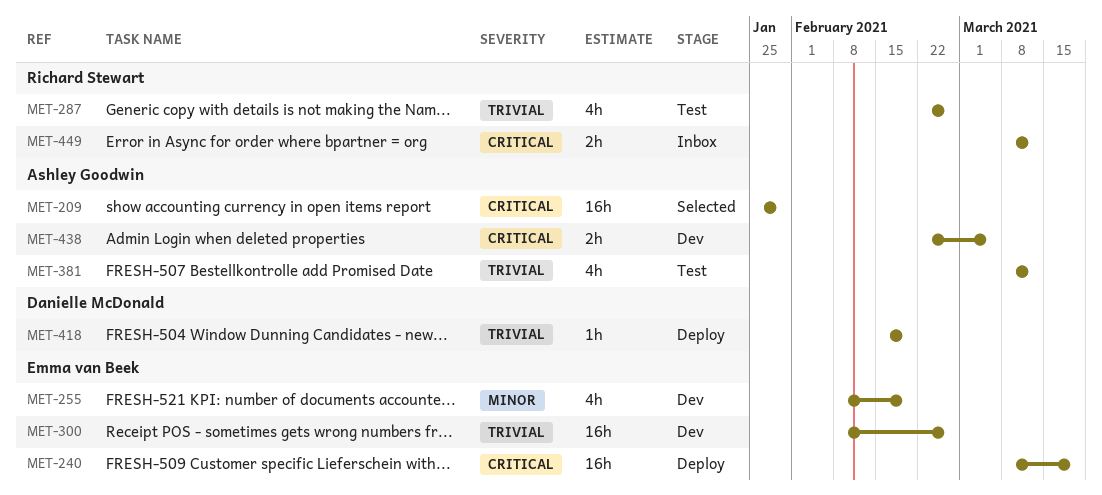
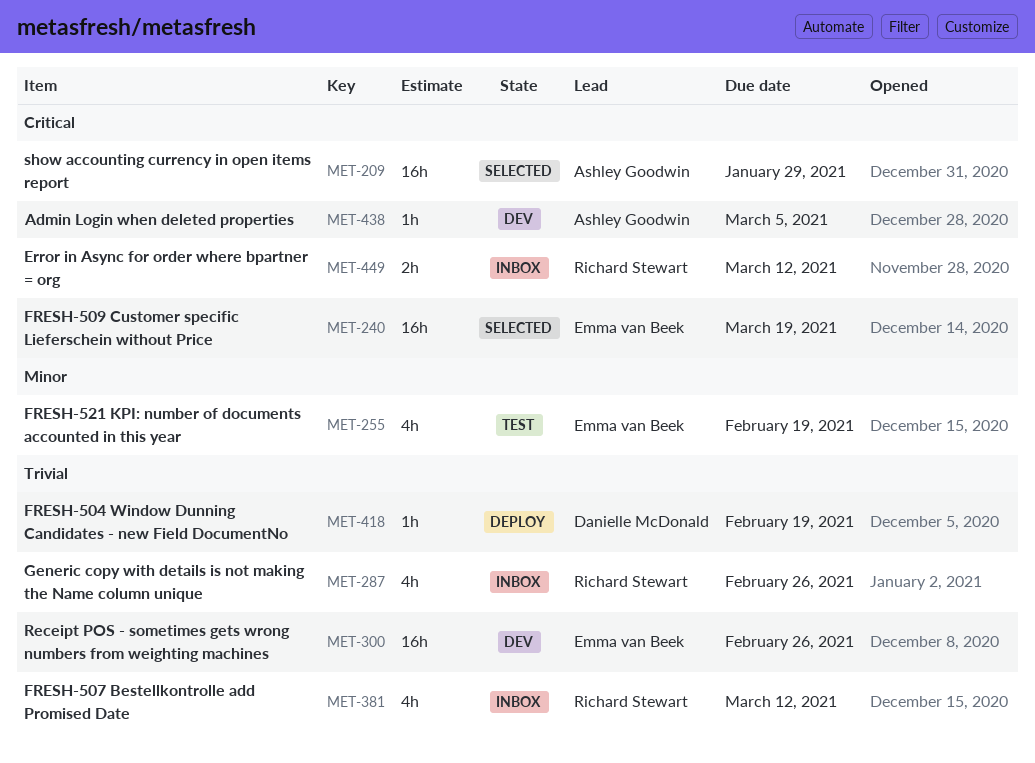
MET-240, status: Deploy -> Selected
MET-255, status: Dev -> Test
MET-287, status: Test -> Inbox
MET-381, status: Test -> Inbox
MET-381, owner: Ashley Goodwin -> Richard Stewart
MET-438, estimate: 2h -> 1h

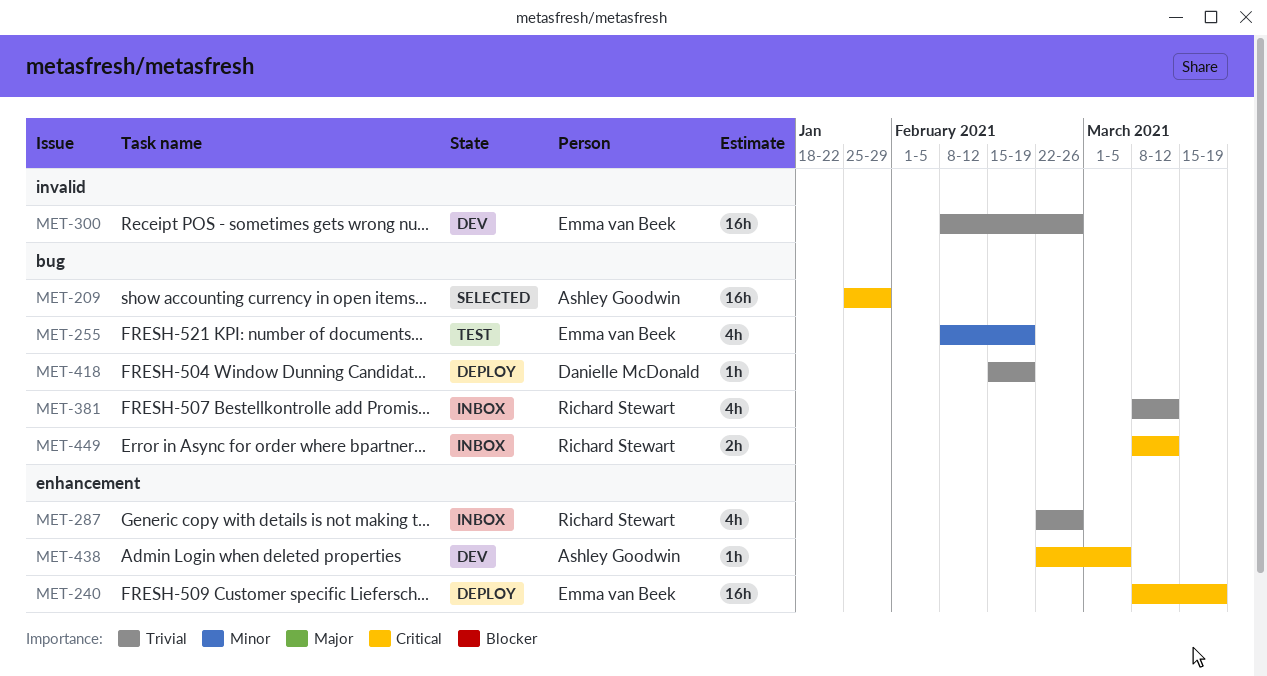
MET-240, status: Selected -> Deploy

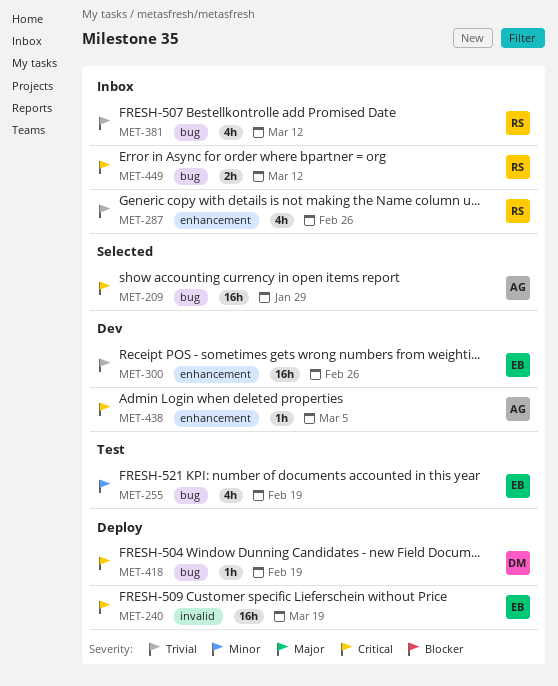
MET-240, label: enhancement -> invalid
MET-300, label: invalid -> enhancement
MET-418, priority: Trivial -> Critical

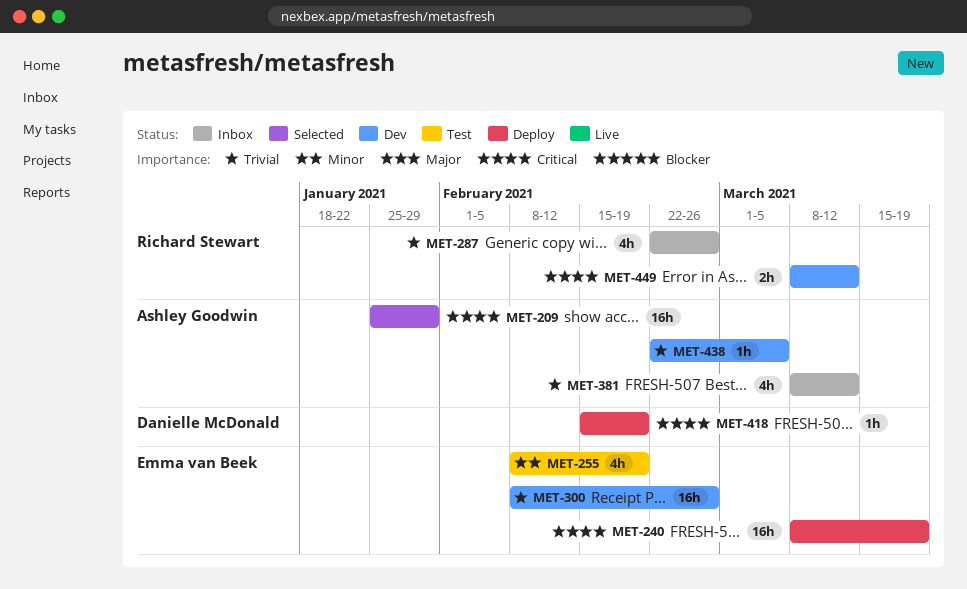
MET-381, owner: Richard Stewart -> Ashley Goodwin
MET-438, priority: Critical -> Trivial
MET-449, status: Inbox -> Dev

